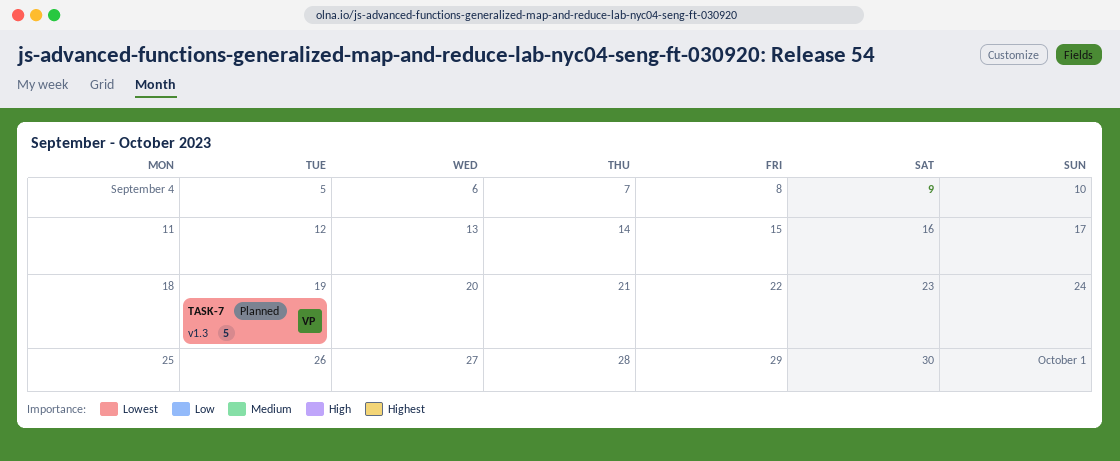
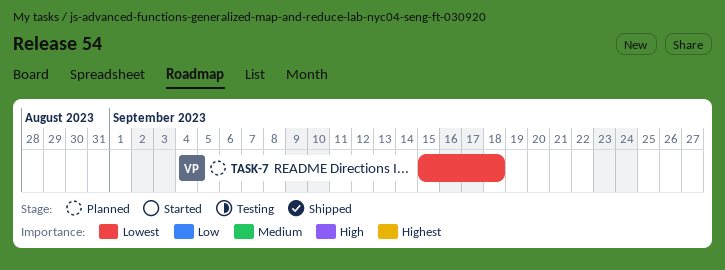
TASK-7, due: Sep 19 -> Sep 18

